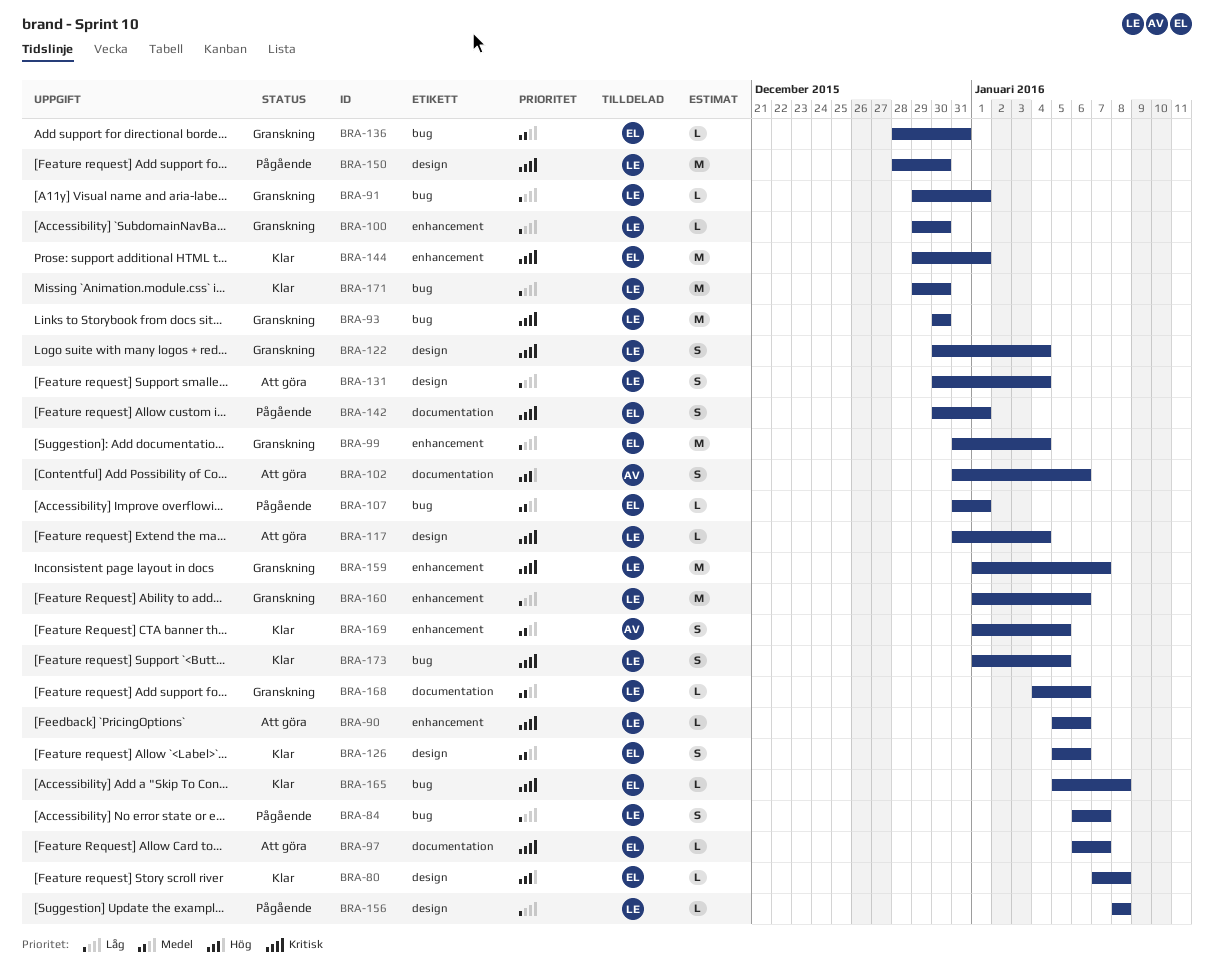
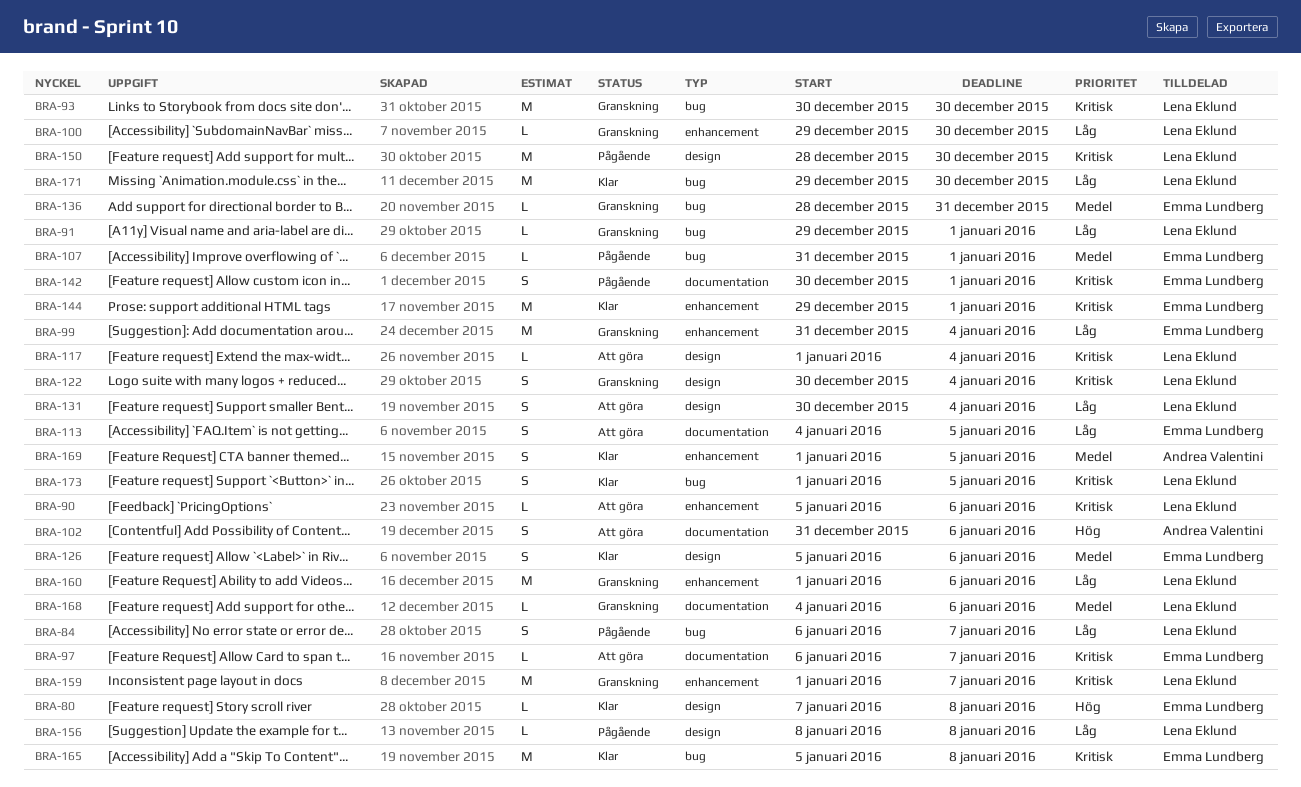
BRA-113: none -> present
BRA-117, start: Dec 31 -> Jan 1
BRA-165, estimate: L -> M

